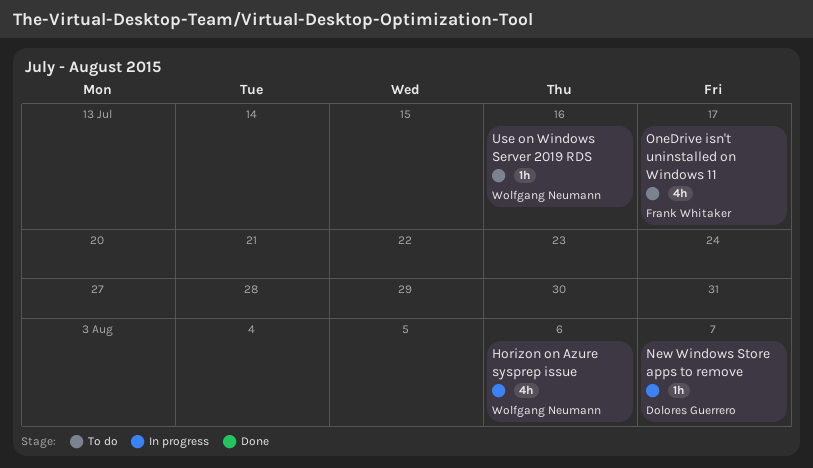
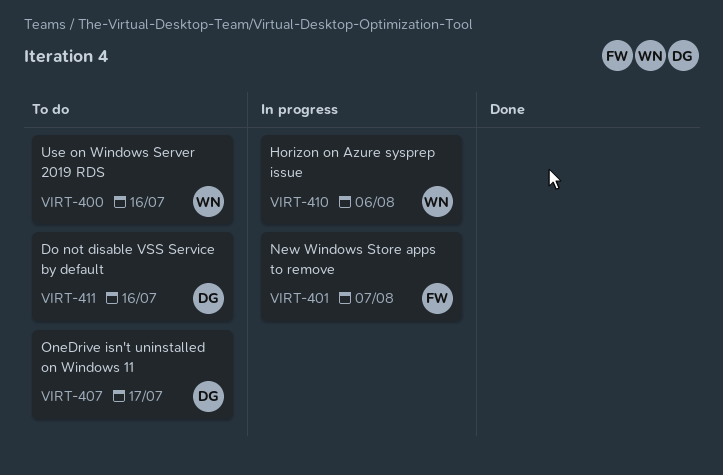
Do not disable VSS Service by default: none -> present
New Windows Store apps to remove, owner: Dolores Guerrero -> Frank Whitaker
OneDrive isn't uninstalled on Windows 11, owner: Frank Whitaker -> Dolores Guerrero

